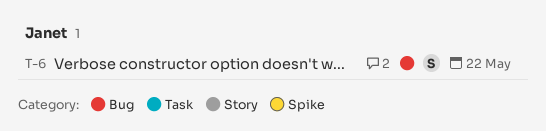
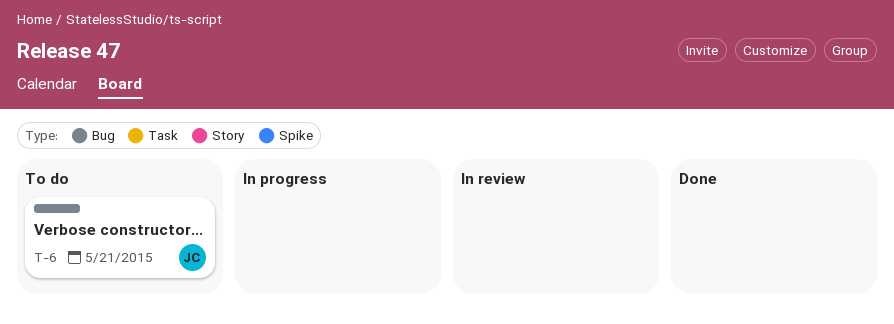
T-6, due: May 22 -> May 21

